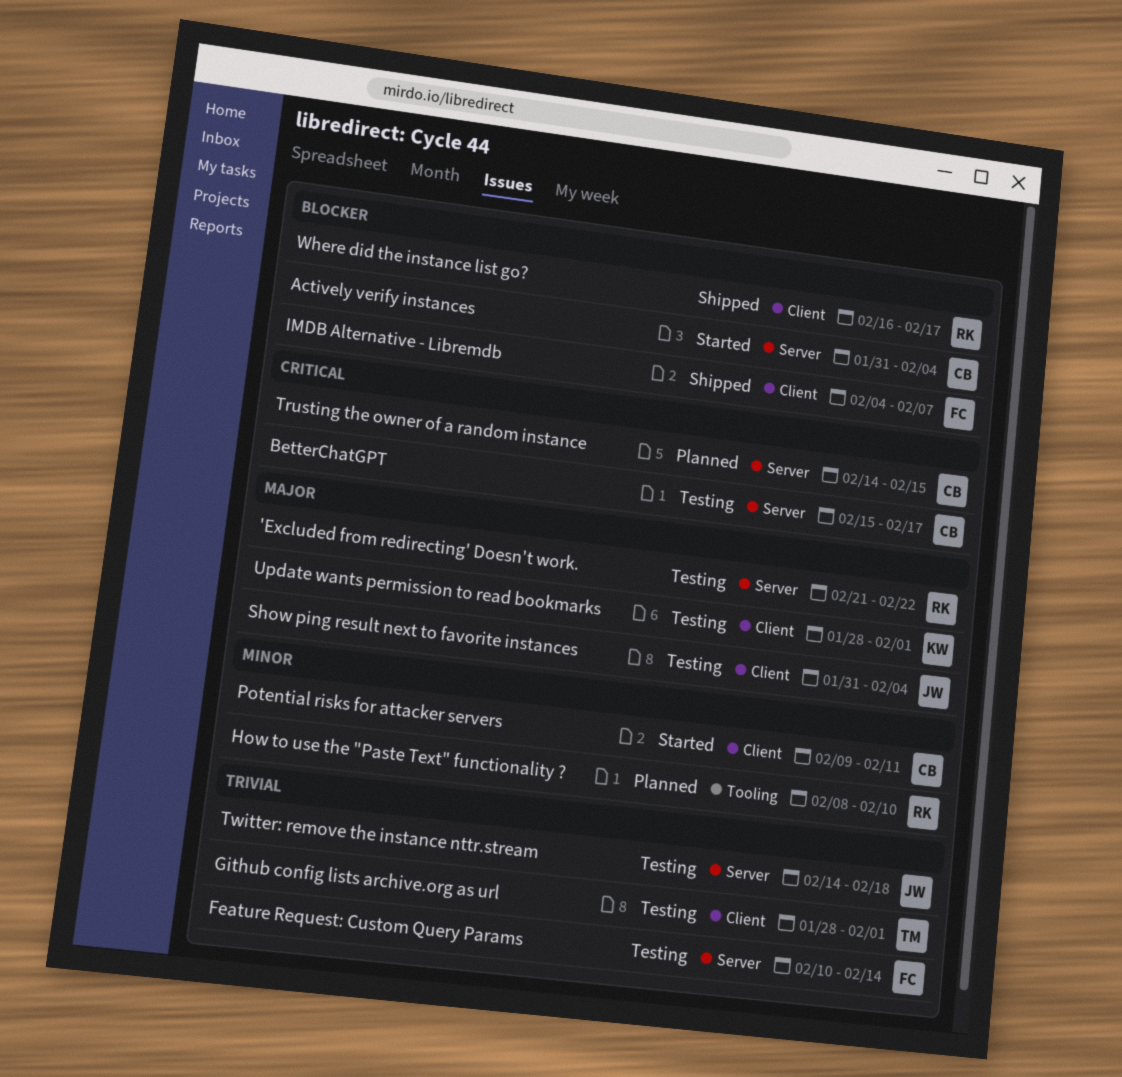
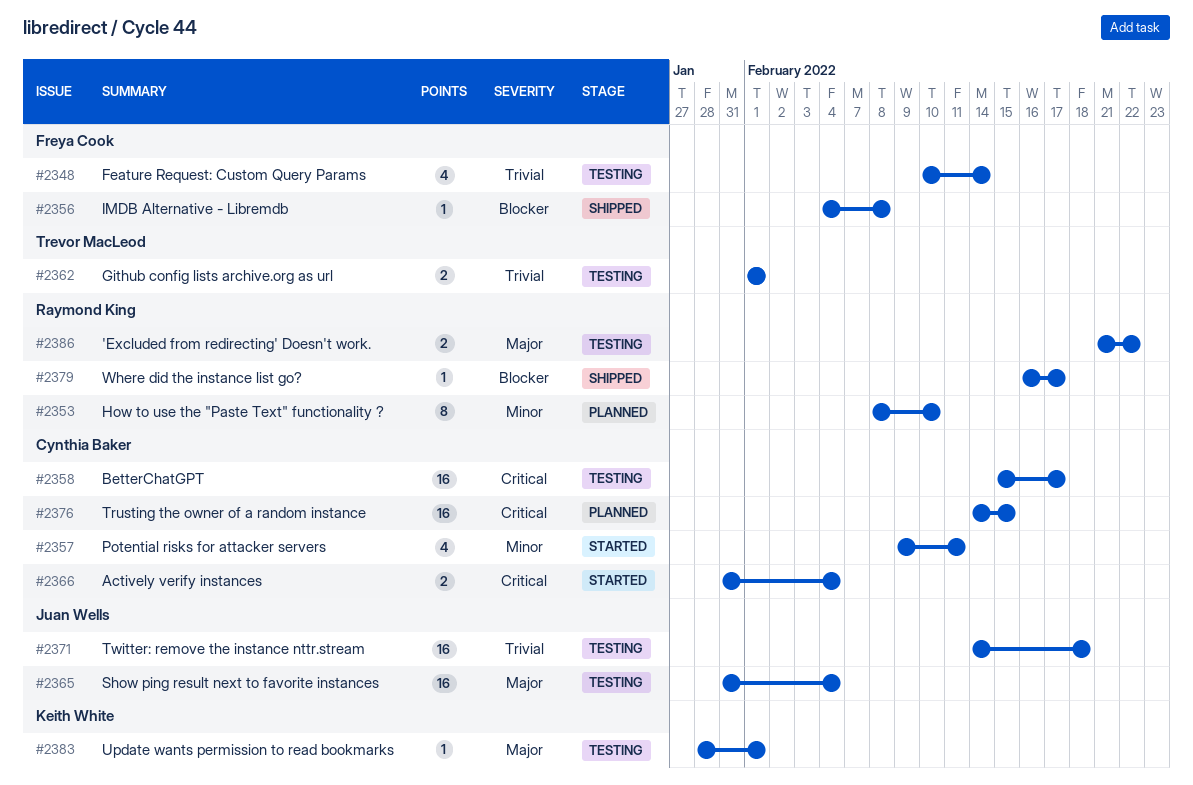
Actively verify instances, priority: Blocker -> Critical
Github config lists archive.org as url, start: Jan 28 -> Feb 1
IMDB Alternative - Libremdb, due: Feb 7 -> Feb 8

